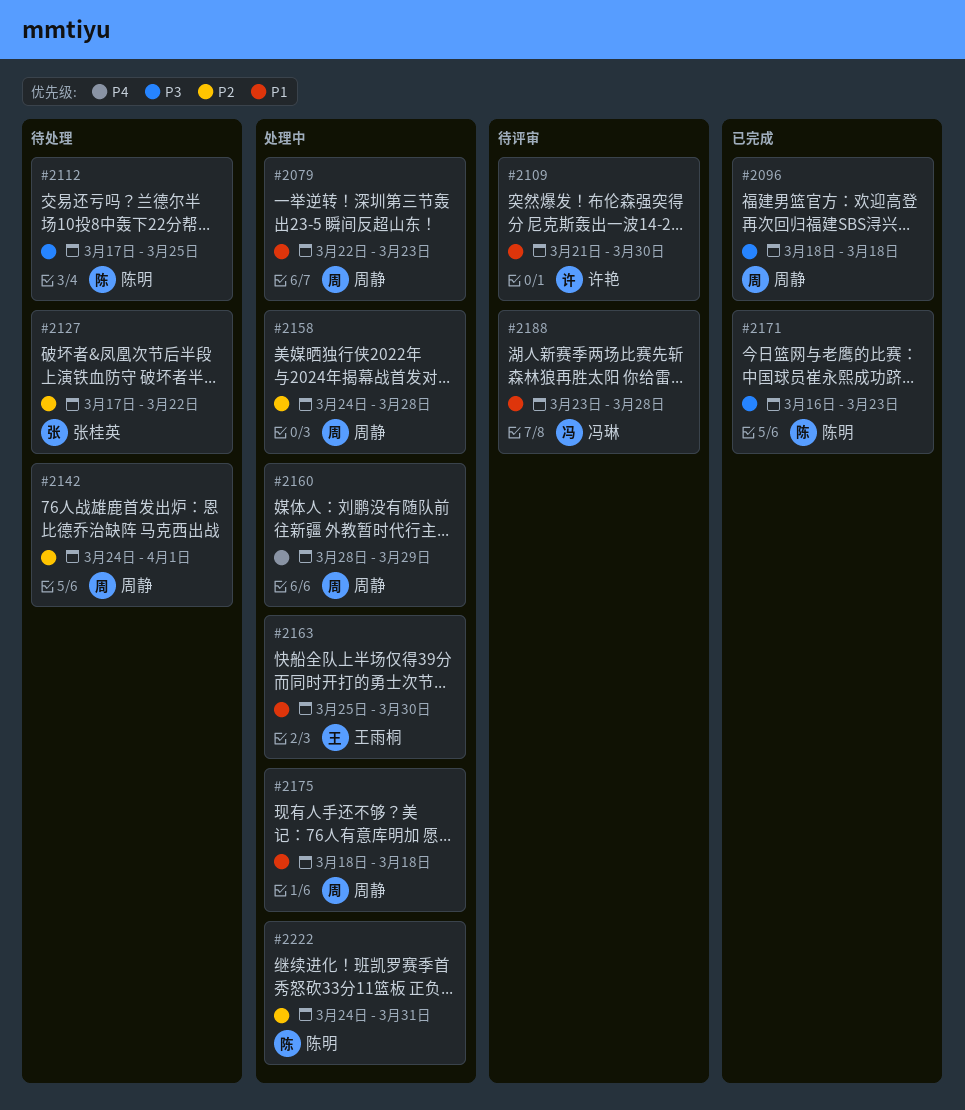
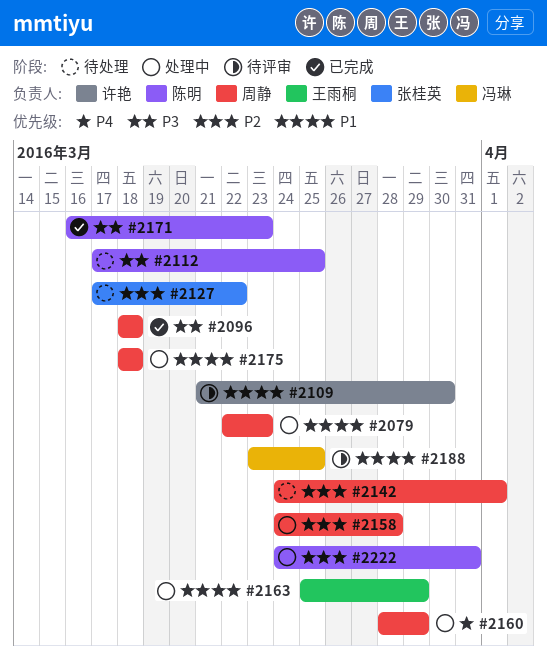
#2163, due: Mar 30 -> Mar 29
#2188, due: Mar 28 -> Mar 25

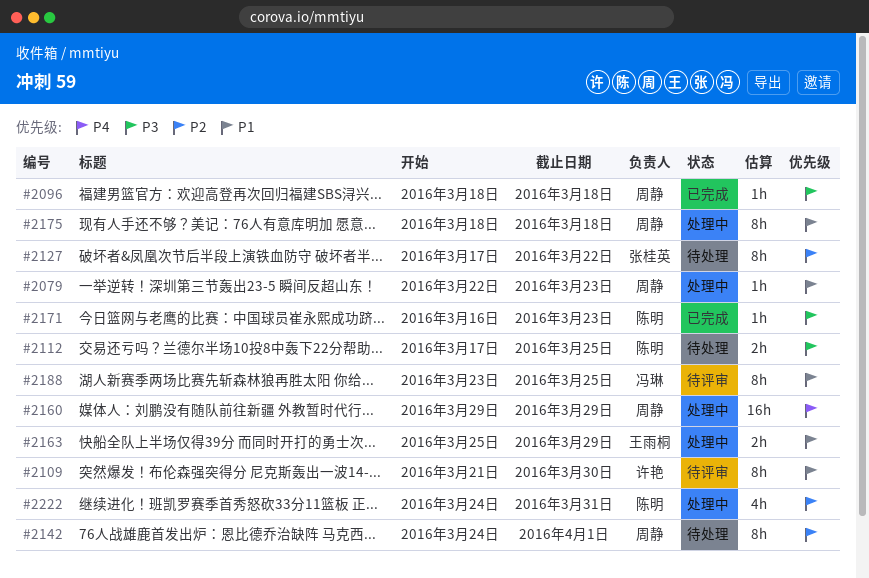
#2158: present -> none
#2160, start: Mar 28 -> Mar 29

